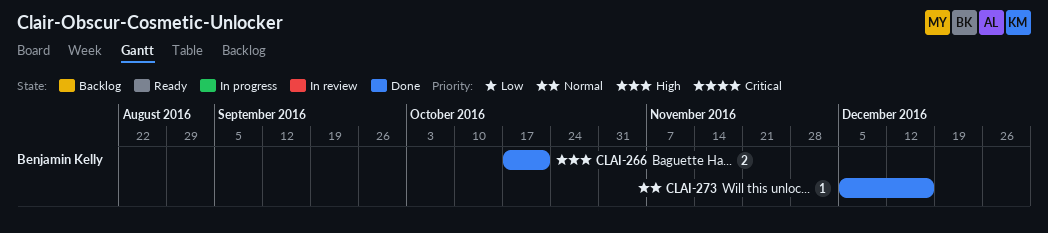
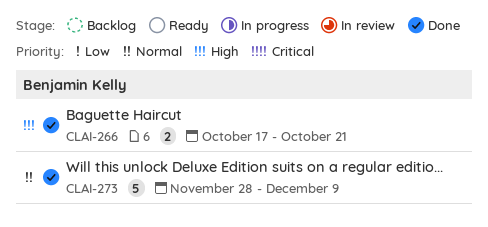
CLAI-273, estimate: 1 -> 5
CLAI-273, start: Dec 5 -> Nov 28
CLAI-273, due: Dec 16 -> Dec 9

